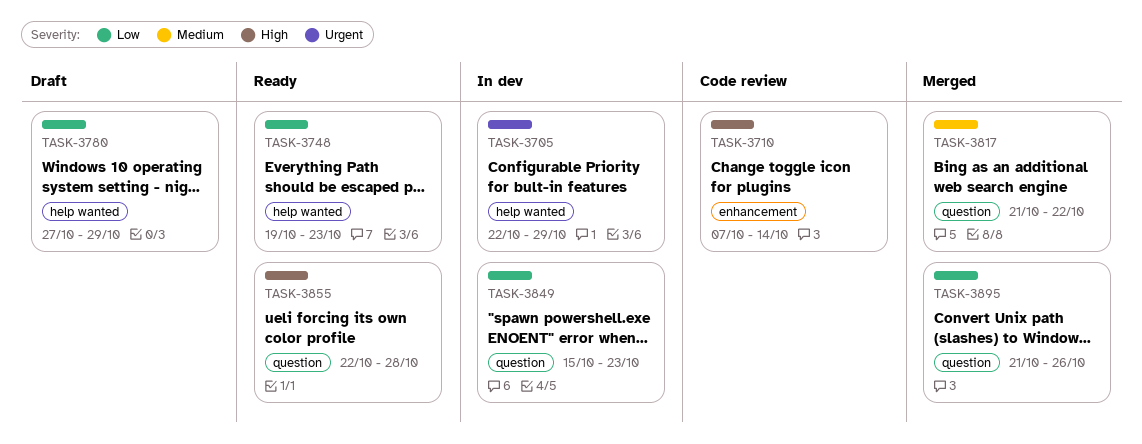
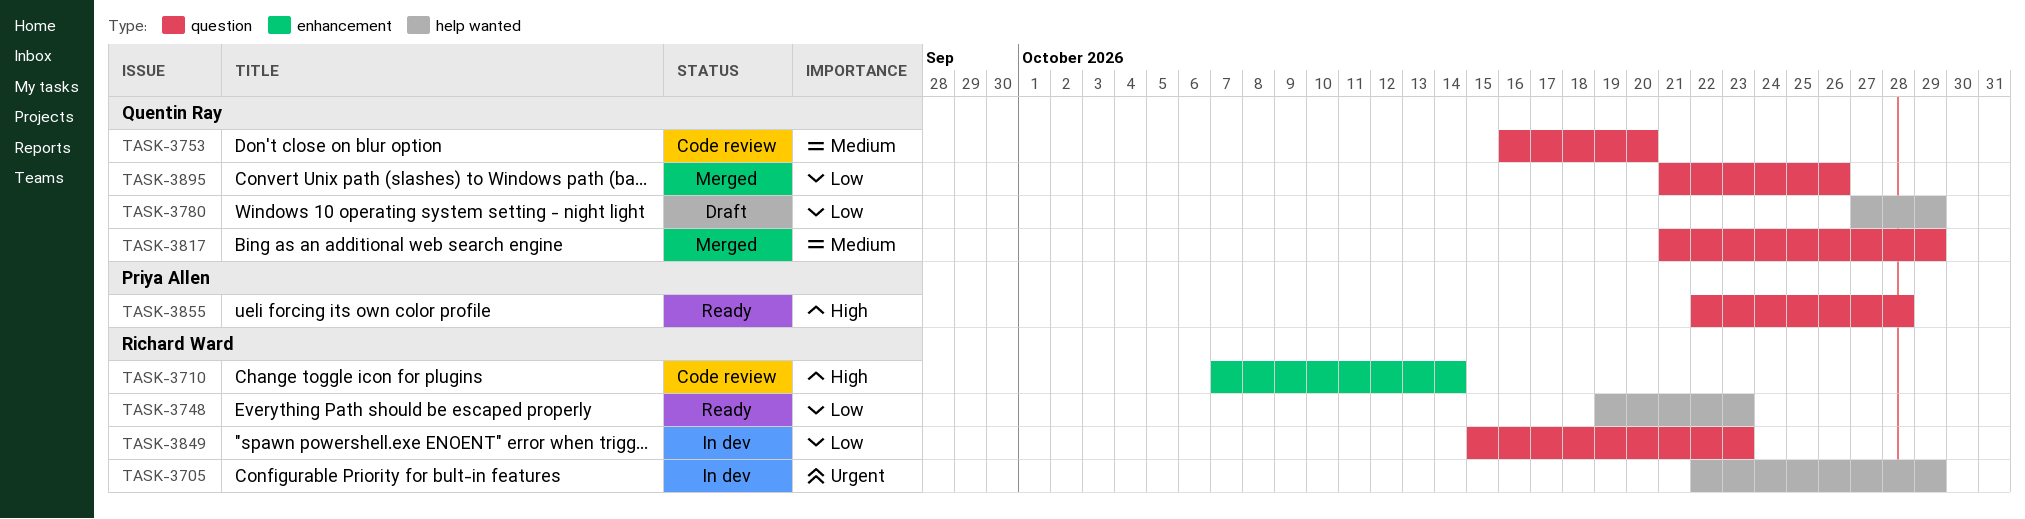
TASK-3753: none -> present
TASK-3817, due: Oct 22 -> Oct 29

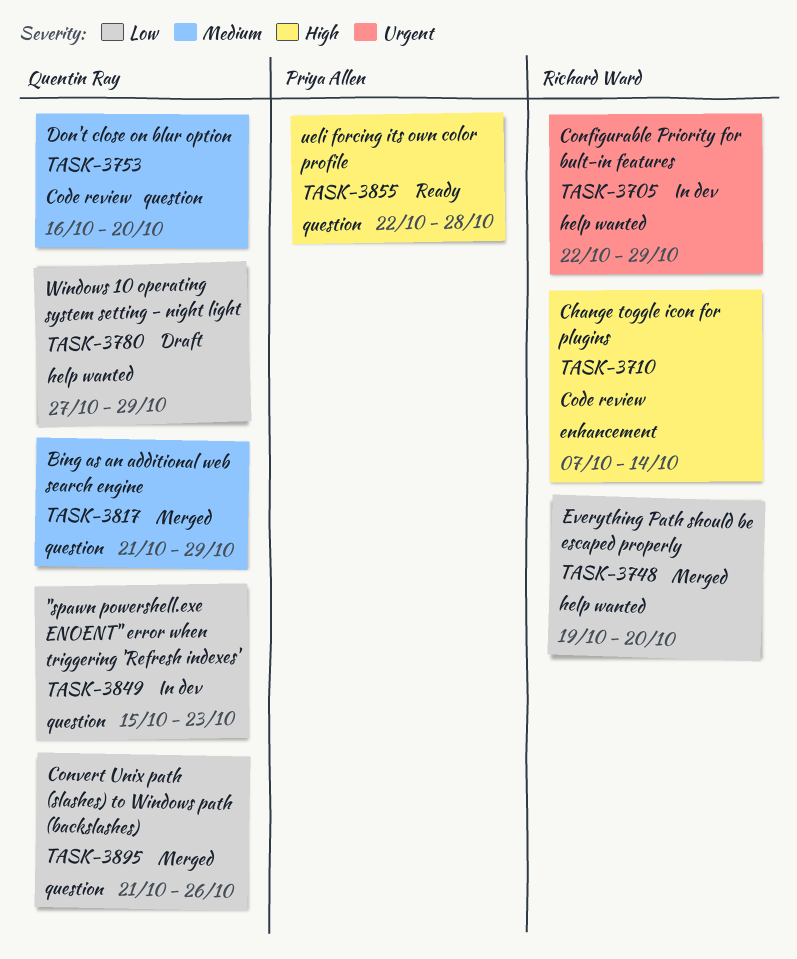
TASK-3748, status: Ready -> Merged
TASK-3748, due: Oct 23 -> Oct 20
TASK-3849, owner: Richard Ward -> Quentin Ray

